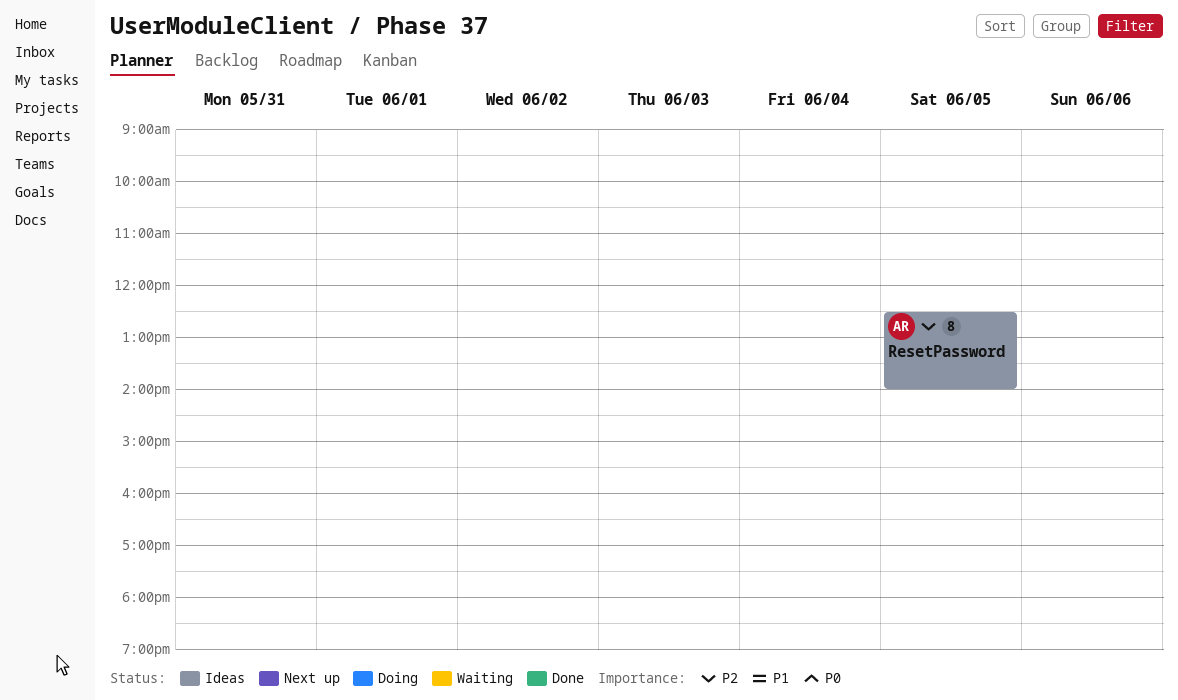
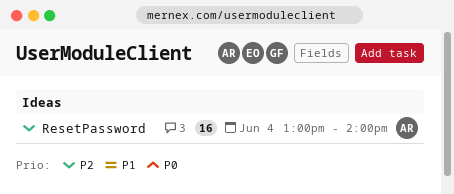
ResetPassword, estimate: 8 -> 16
ResetPassword, day: Jun 5 -> Jun 4
ResetPassword, begins: 12:30 -> 13:00

